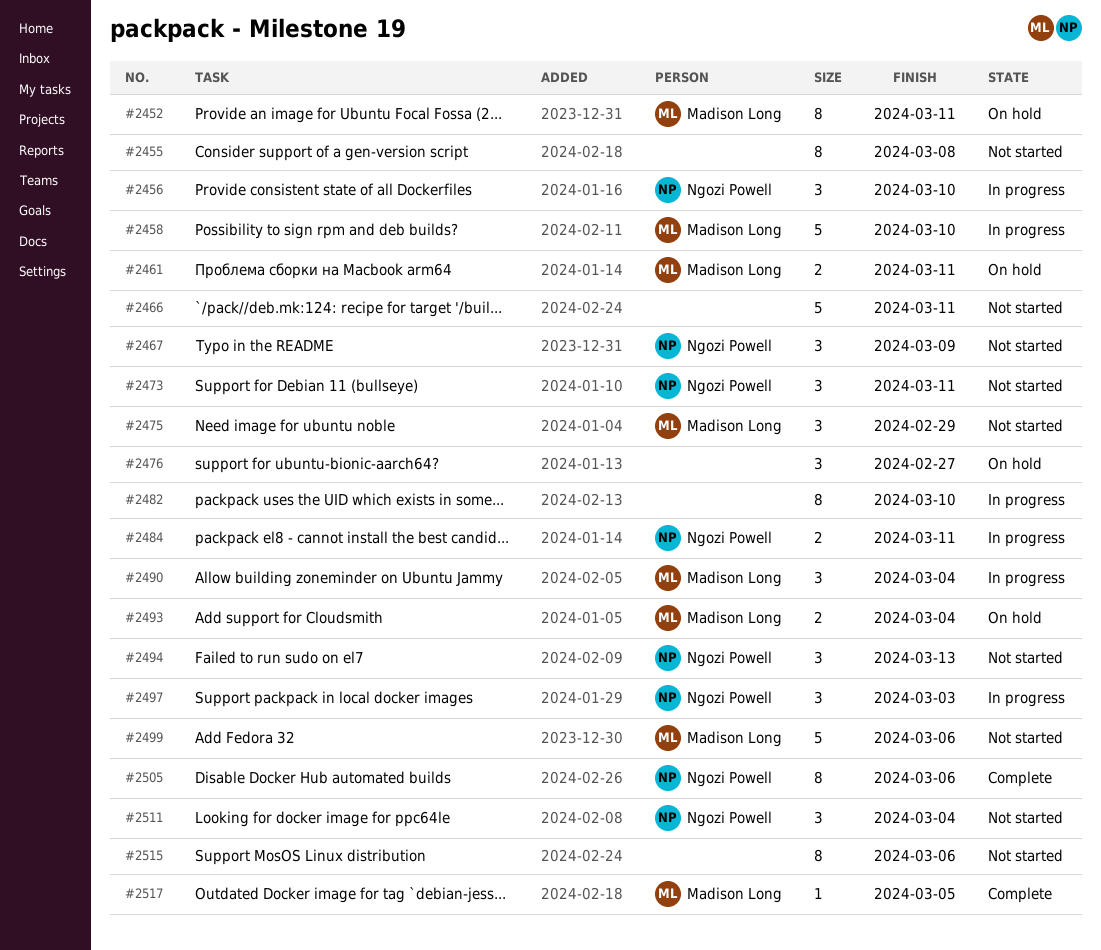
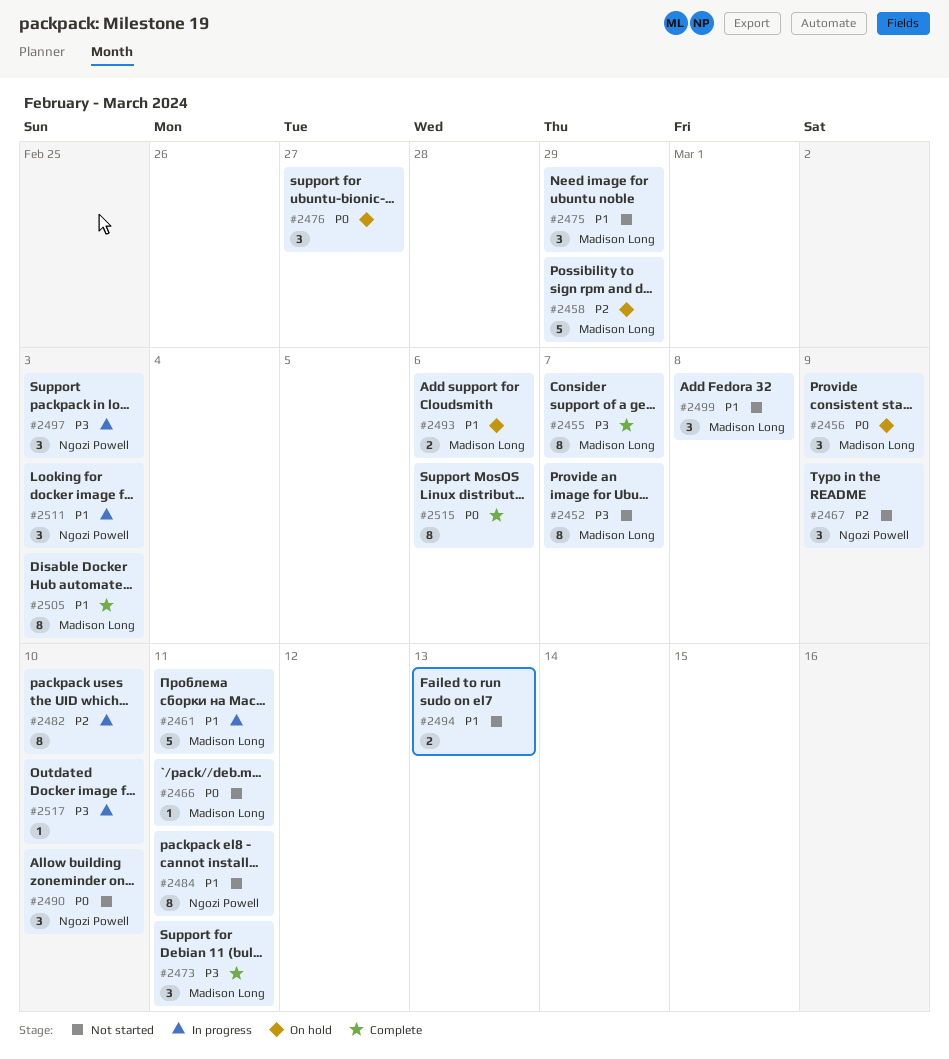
#2452, status: On hold -> Not started
#2452, due: Mar 11 -> Mar 7
#2455, status: Not started -> Complete
#2455, owner: none -> Madison Long
#2455, due: Mar 8 -> Mar 7
#2456, status: In progress -> On hold
#2456, owner: Ngozi Powell -> Madison Long
#2456, due: Mar 10 -> Mar 9
#2458, status: In progress -> On hold
#2458, due: Mar 10 -> Feb 29
#2461, status: On hold -> In progress
#2461, estimate: 2 -> 5
#2466, owner: none -> Madison Long
#2466, estimate: 5 -> 1
#2473, status: Not started -> Complete
#2473, owner: Ngozi Powell -> Madison Long
#2484, status: In progress -> Not started
#2484, estimate: 2 -> 8
#2490, status: In progress -> Not started
#2490, owner: Madison Long -> Ngozi Powell
#2490, due: Mar 4 -> Mar 10
#2493, due: Mar 4 -> Mar 6
#2494, owner: Ngozi Powell -> none
#2494, estimate: 3 -> 2
#2499, estimate: 5 -> 3
#2499, due: Mar 6 -> Mar 8
#2505, owner: Ngozi Powell -> Madison Long
#2505, due: Mar 6 -> Mar 3
#2511, status: Not started -> In progress
#2511, due: Mar 4 -> Mar 3
#2515, status: Not started -> Complete
#2517, status: Complete -> In progress
#2517, owner: Madison Long -> none
#2517, due: Mar 5 -> Mar 10

